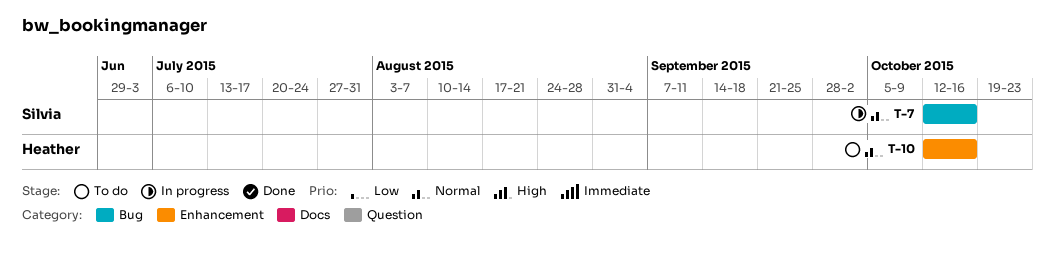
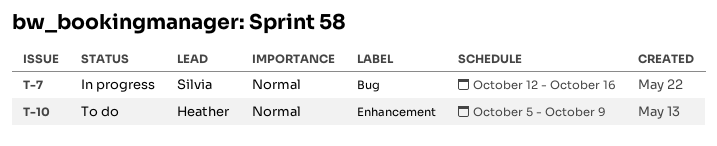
T-10, start: Oct 12 -> Oct 5
T-10, due: Oct 16 -> Oct 9

